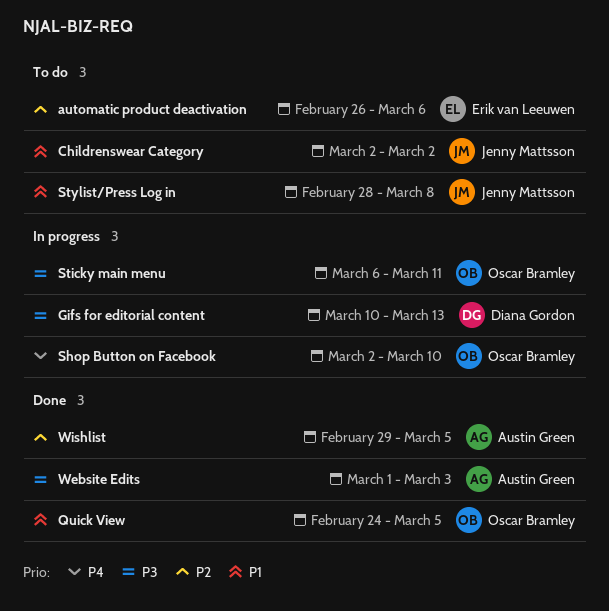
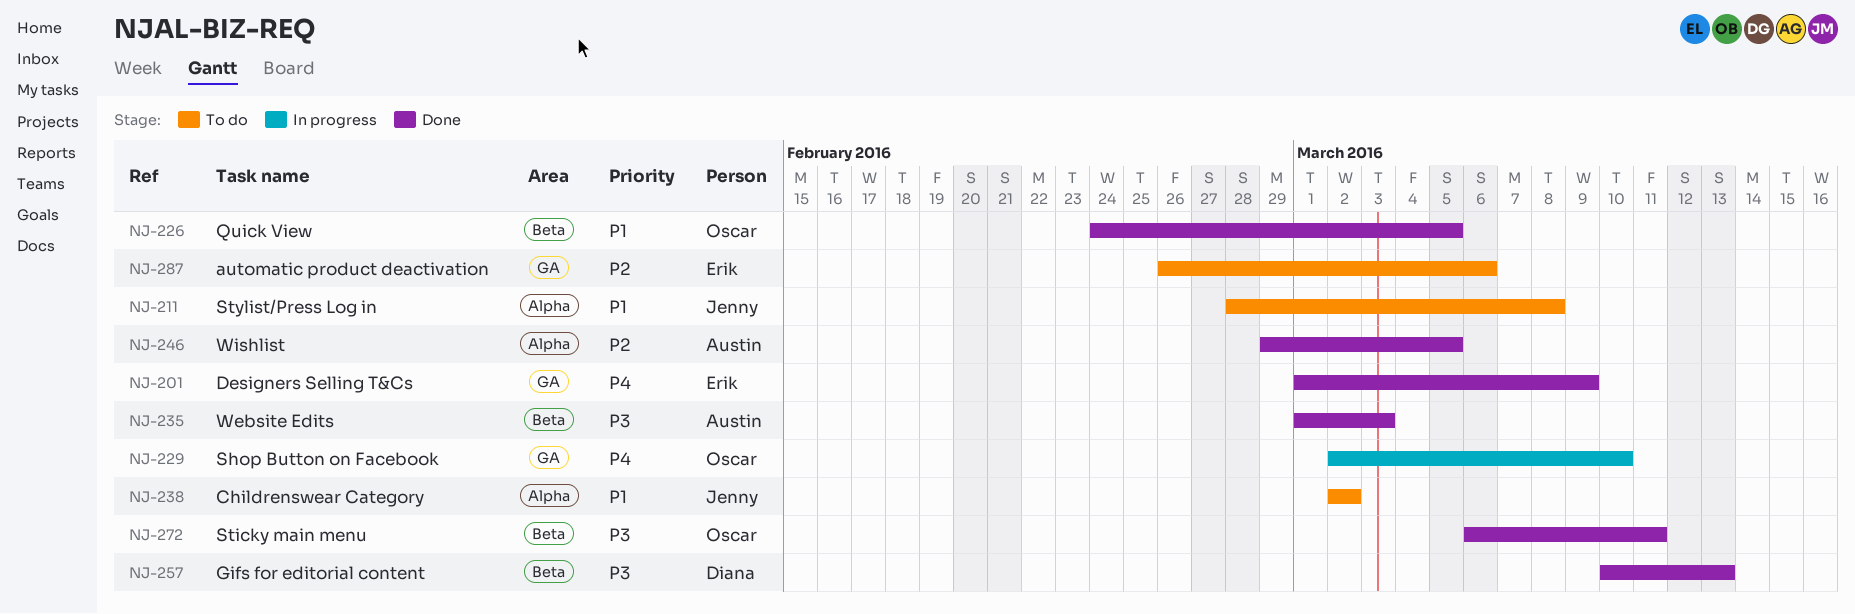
Designers Selling T&Cs: none -> present
Gifs for editorial content, status: In progress -> Done
Sticky main menu, status: In progress -> Done

